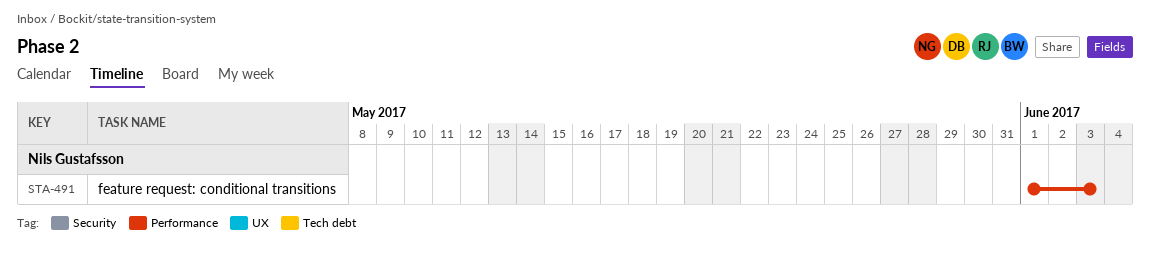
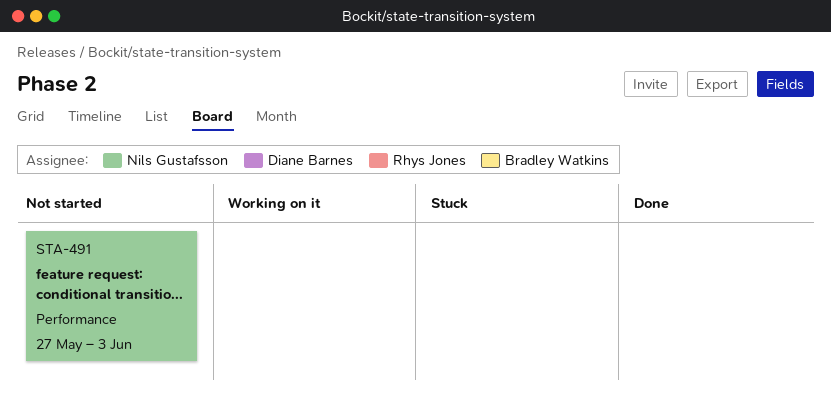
STA-491, start: Jun 1 -> May 27

